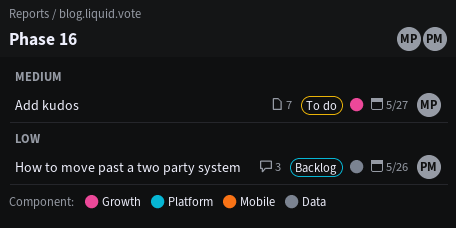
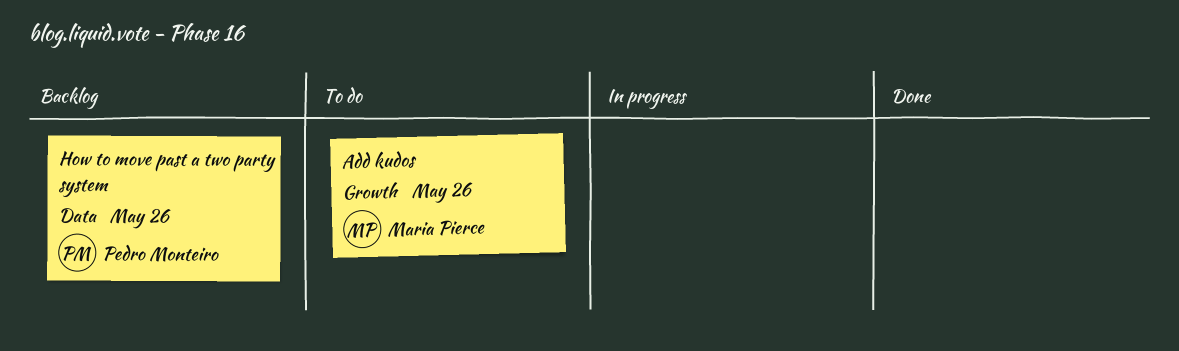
Add kudos, due: May 27 -> May 26

